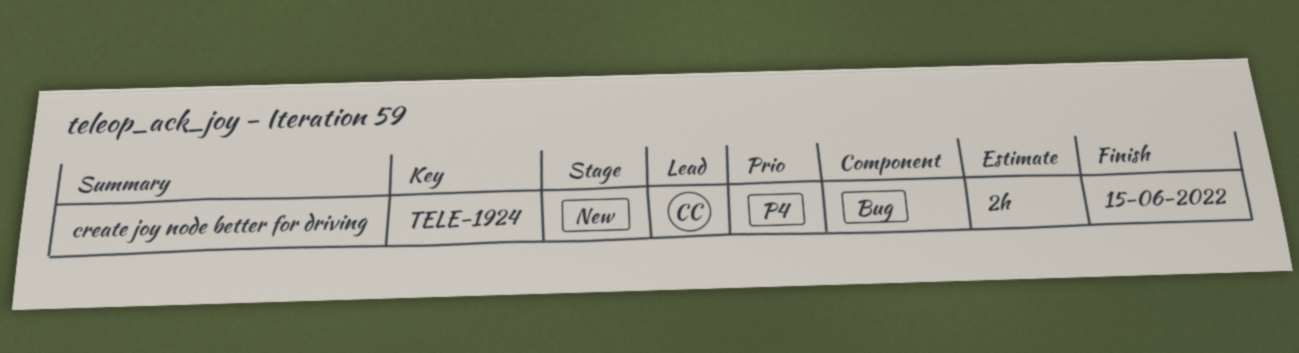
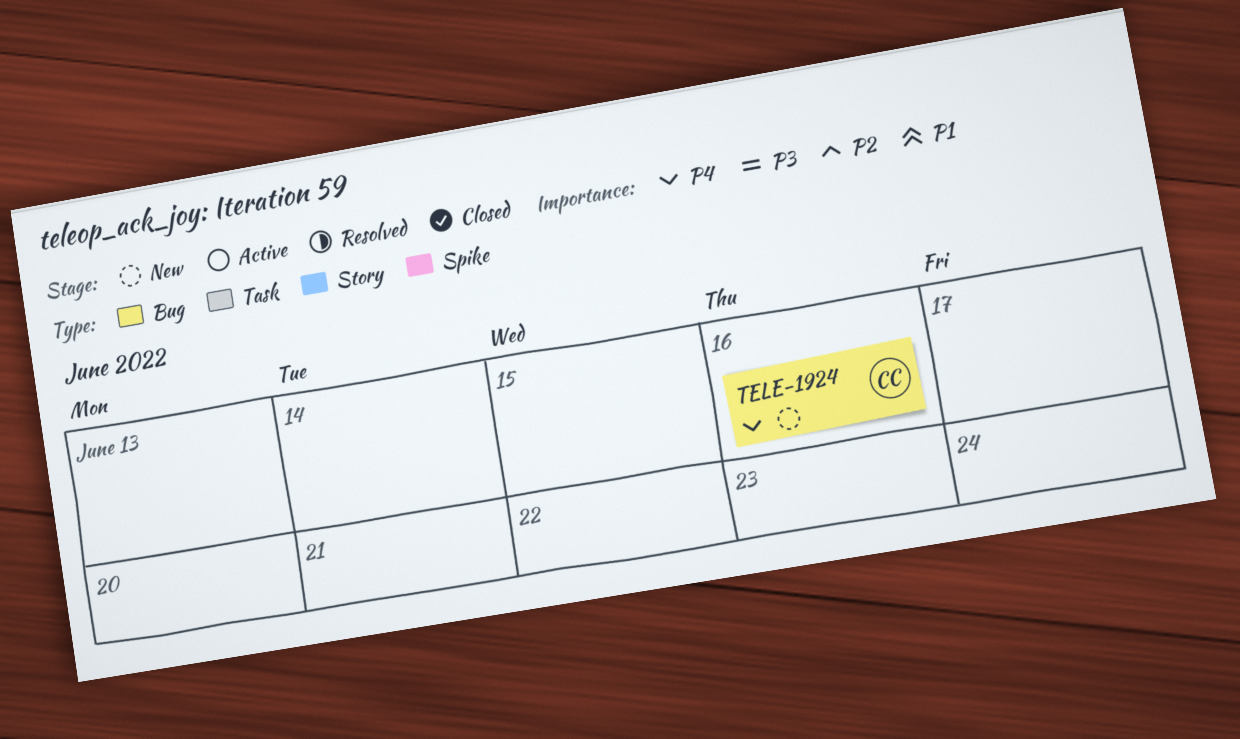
TELE-1924, due: Jun 15 -> Jun 16

